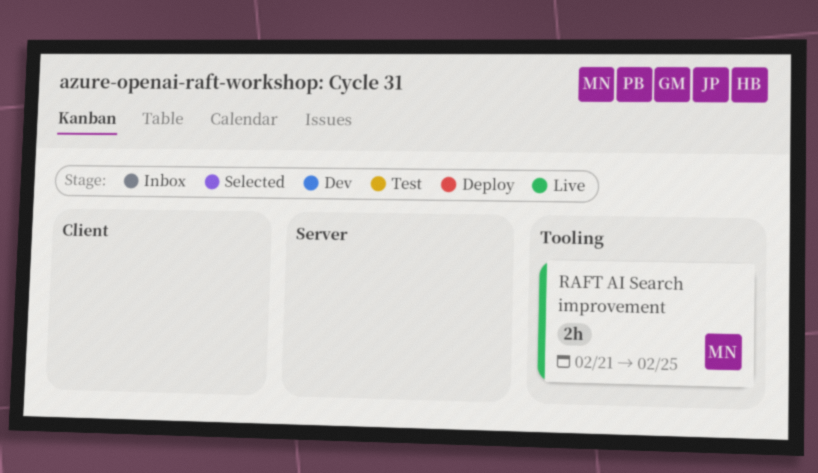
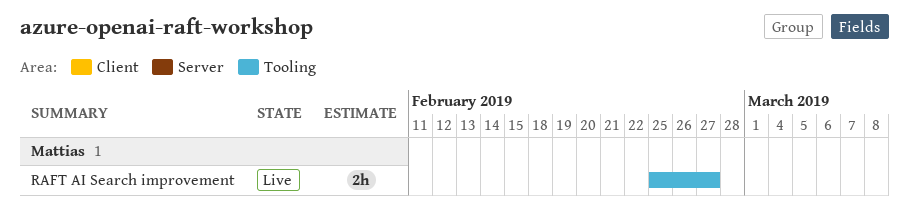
RAFT AI Search improvement, start: Feb 21 -> Feb 25
RAFT AI Search improvement, due: Feb 25 -> Feb 27

